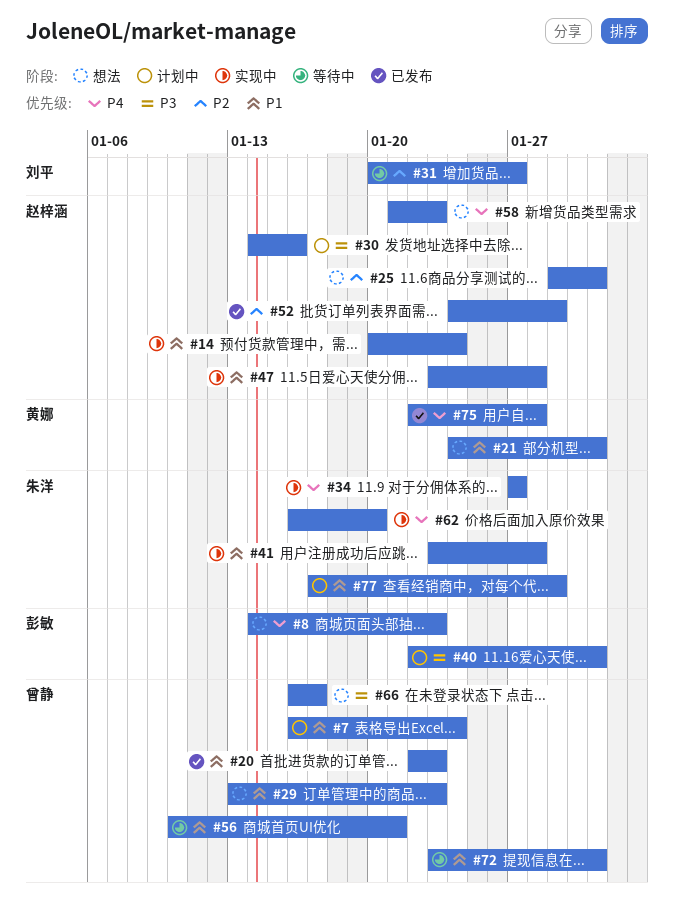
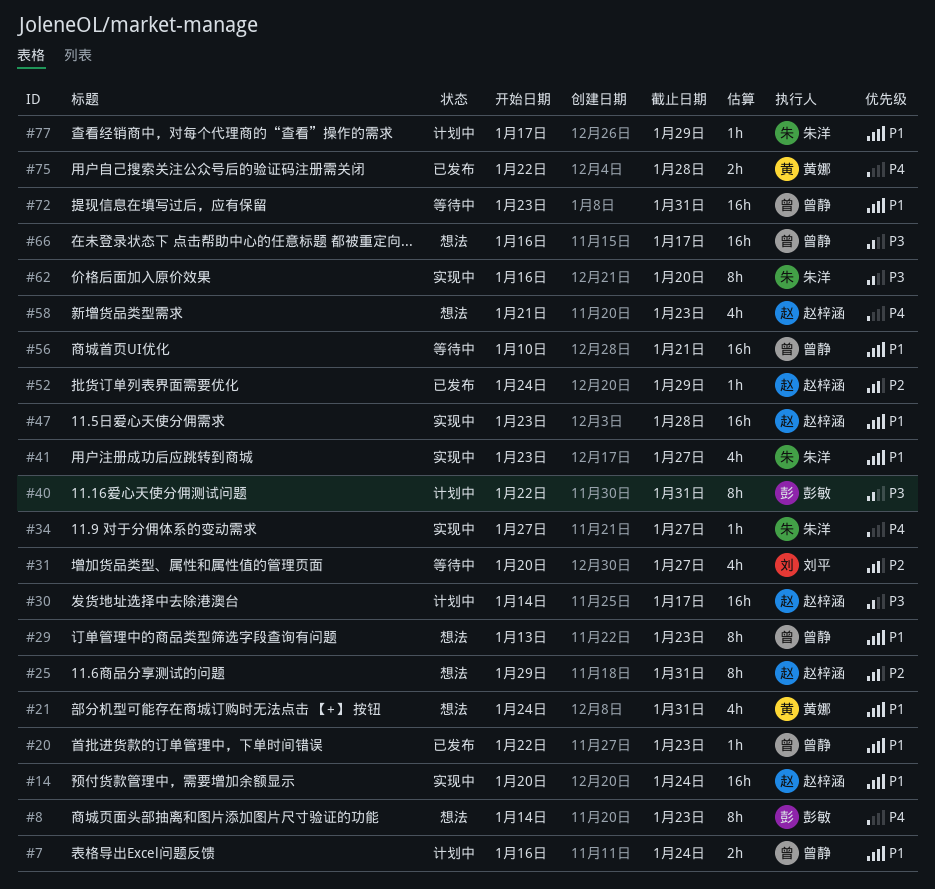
#30, due: Jan 16 -> Jan 17
#41, due: Jan 28 -> Jan 27
#62, priority: P4 -> P3

